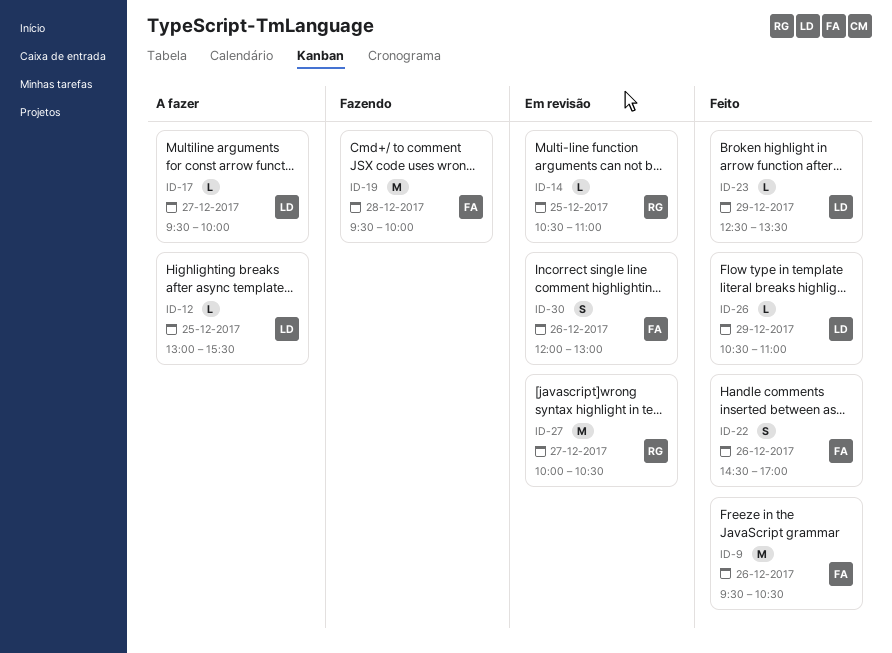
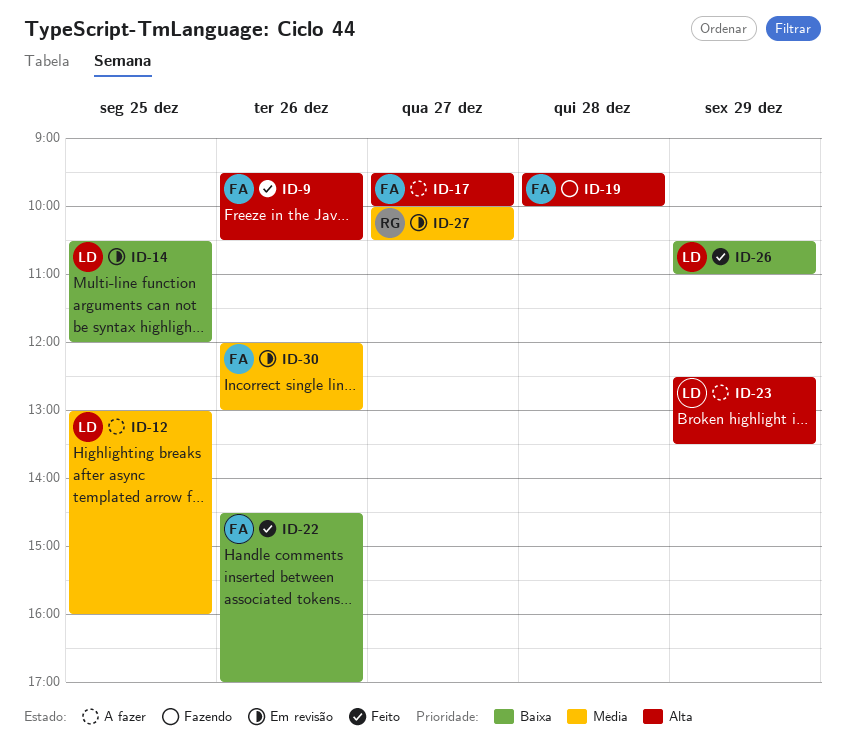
ID-12, ends: 15:30 -> 16:00
ID-14, owner: RG -> LD
ID-14, ends: 11:00 -> 12:00
ID-17, owner: LD -> FA
ID-23, status: Feito -> A fazer

